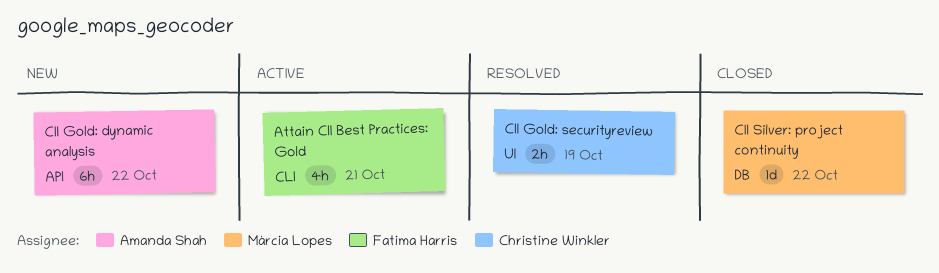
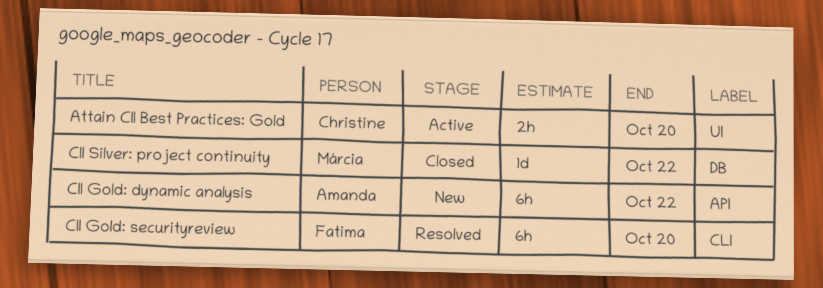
Attain CII Best Practices: Gold, owner: Fatima Harris -> Christine Winkler
Attain CII Best Practices: Gold, label: CLI -> UI
Attain CII Best Practices: Gold, estimate: 4h -> 2h
Attain CII Best Practices: Gold, due: Oct 21 -> Oct 20
CII Gold: securityreview, owner: Christine Winkler -> Fatima Harris
CII Gold: securityreview, label: UI -> CLI
CII Gold: securityreview, estimate: 2h -> 6h
CII Gold: securityreview, due: Oct 19 -> Oct 20

